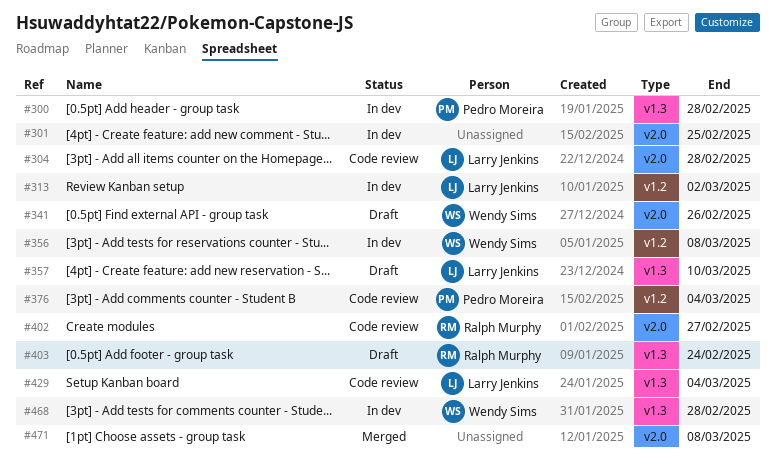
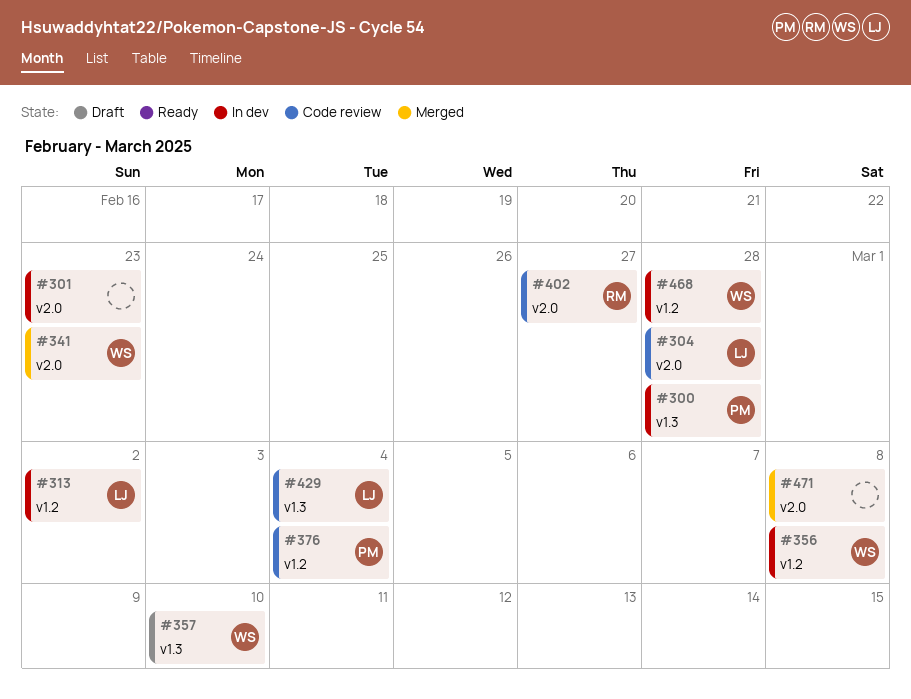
#301, due: Feb 25 -> Feb 23
#341, status: Draft -> Merged
#341, due: Feb 26 -> Feb 23
#357, owner: Larry Jenkins -> Wendy Sims
#403: present -> none
#468, label: v1.3 -> v1.2

